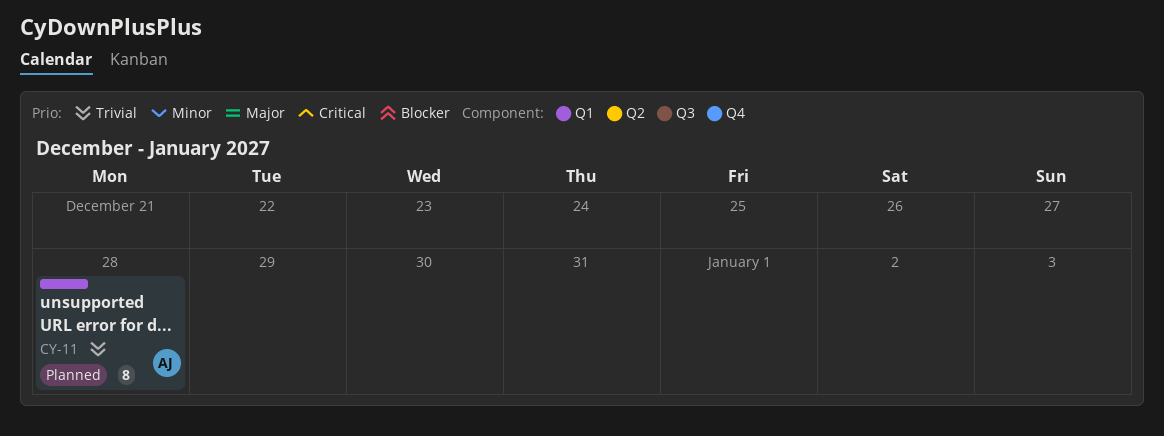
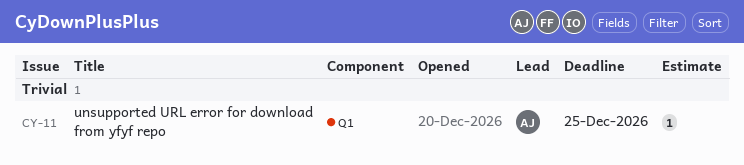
CY-11, estimate: 8 -> 1
CY-11, due: Dec 28 -> Dec 25

